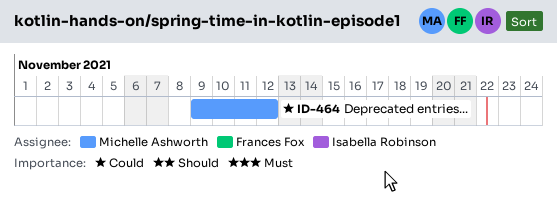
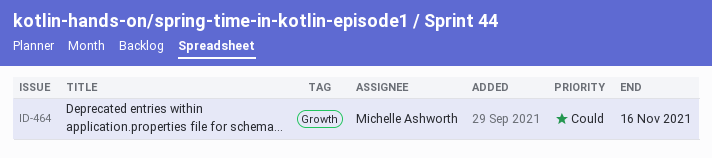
ID-464, due: Nov 12 -> Nov 16

